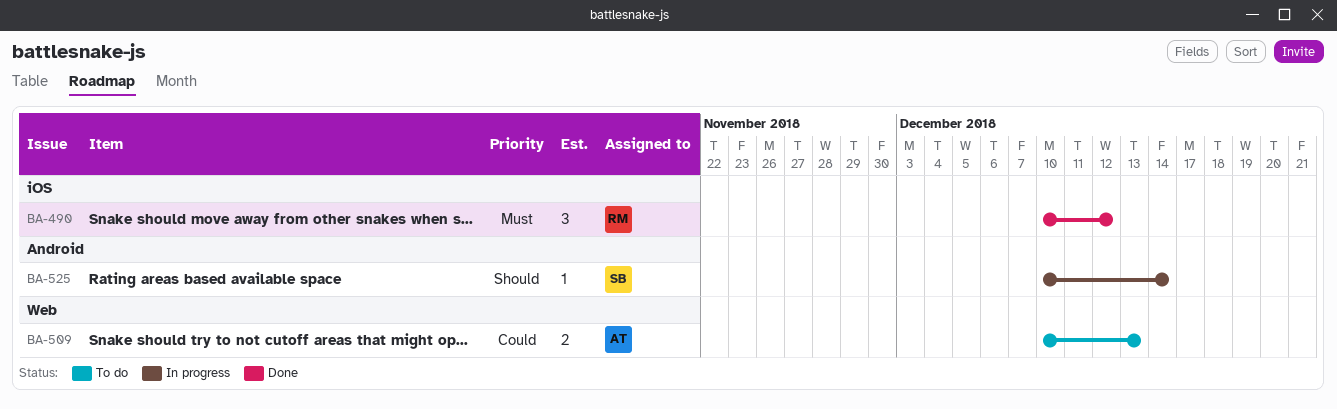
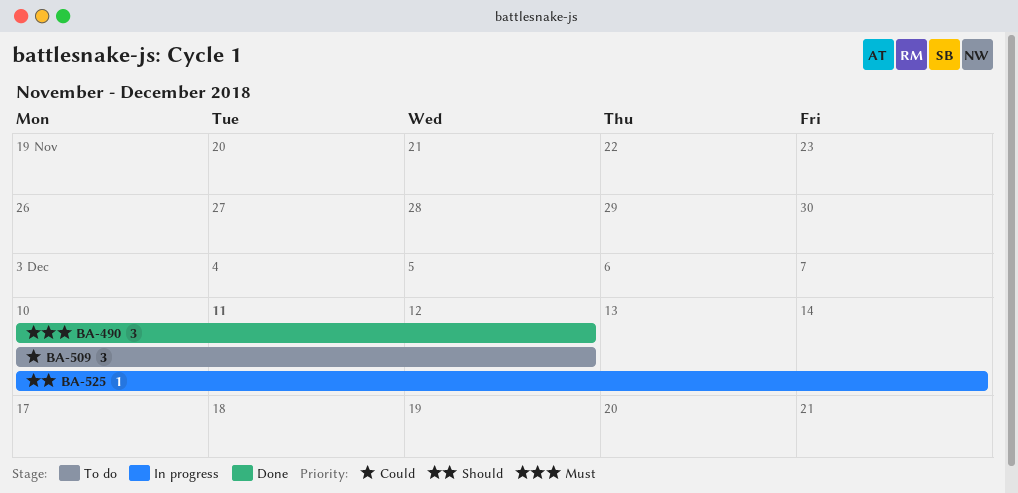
BA-509, estimate: 2 -> 3
BA-509, due: Dec 13 -> Dec 12

